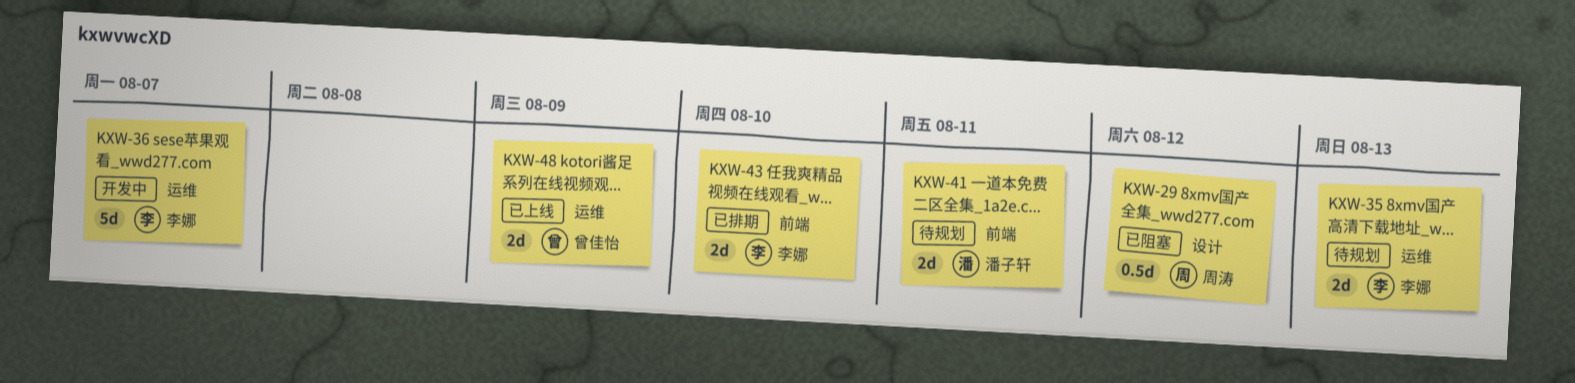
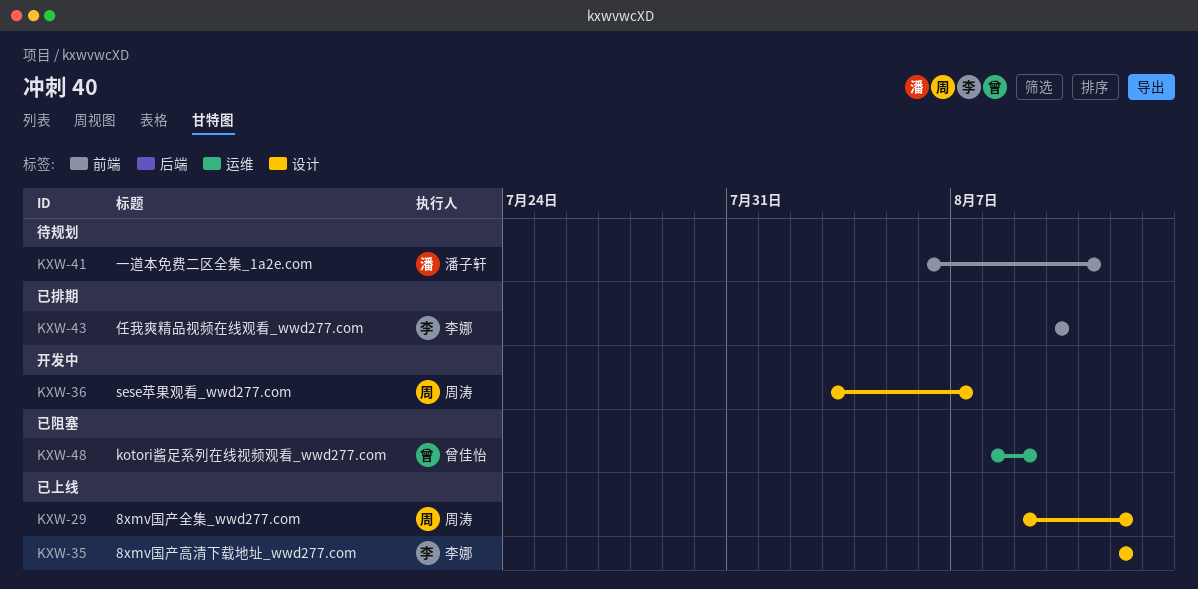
KXW-29, status: 已阻塞 -> 已上线
KXW-35, status: 待规划 -> 已上线
KXW-35, label: 运维 -> 设计
KXW-35, due: Aug 13 -> Aug 12
KXW-36, owner: 李娜 -> 周涛
KXW-36, label: 运维 -> 设计
KXW-48, status: 已上线 -> 已阻塞

